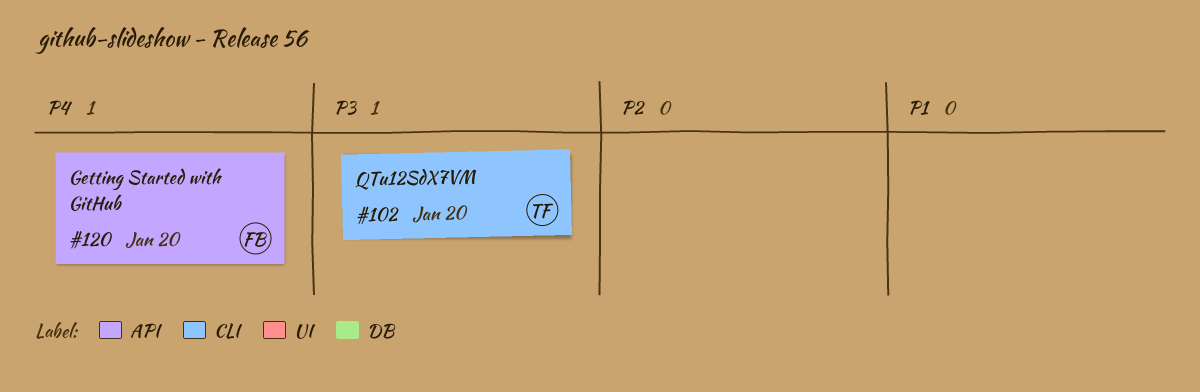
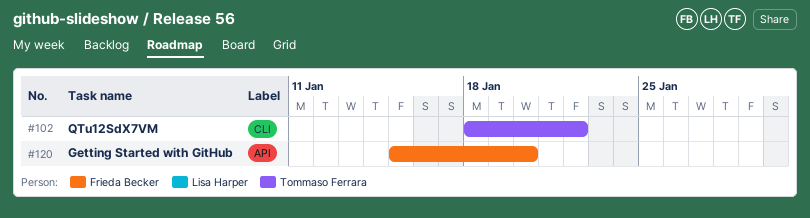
#102, due: Jan 20 -> Jan 22

